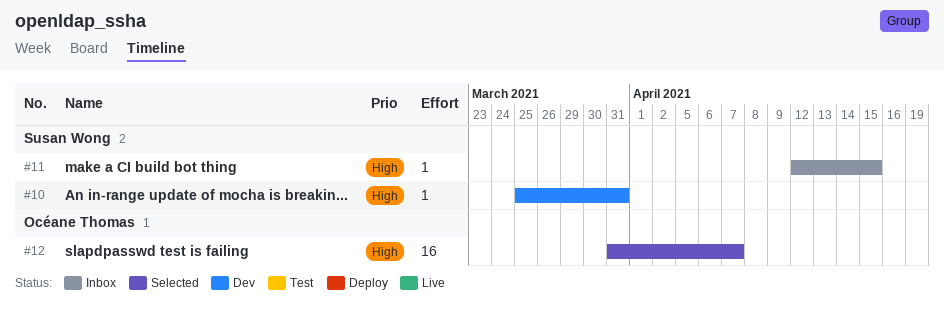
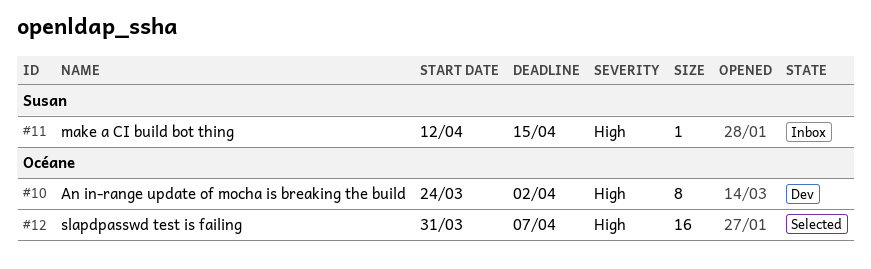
#10, owner: Susan Wong -> Océane Thomas
#10, estimate: 1 -> 8
#10, start: Mar 25 -> Mar 24
#10, due: Mar 31 -> Apr 2

